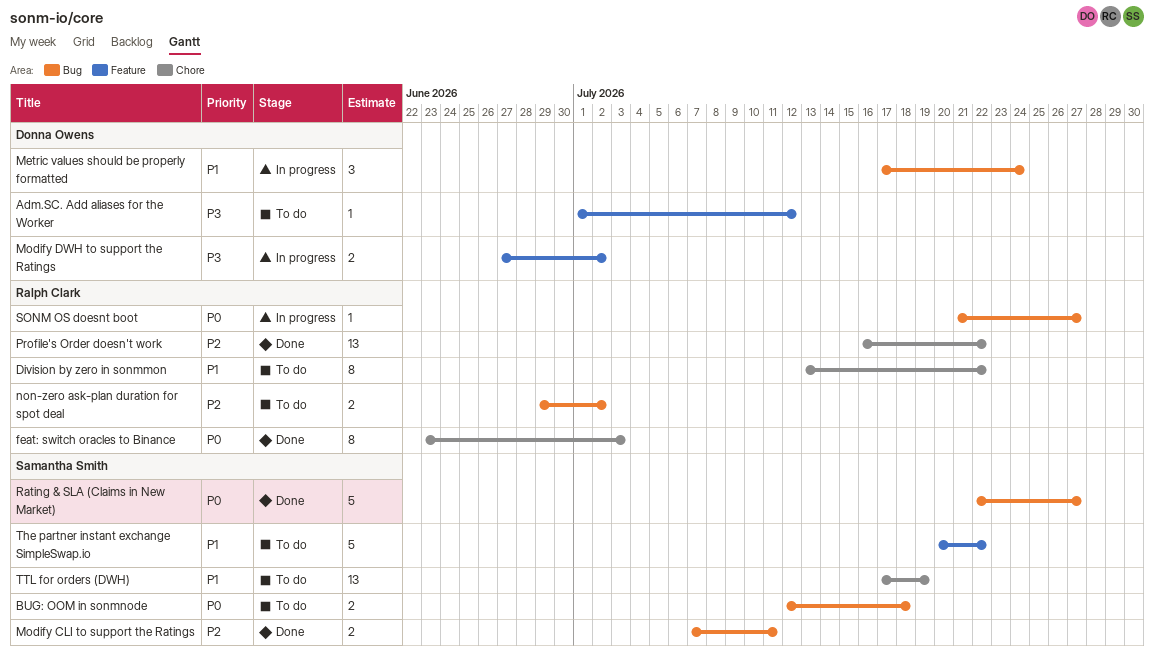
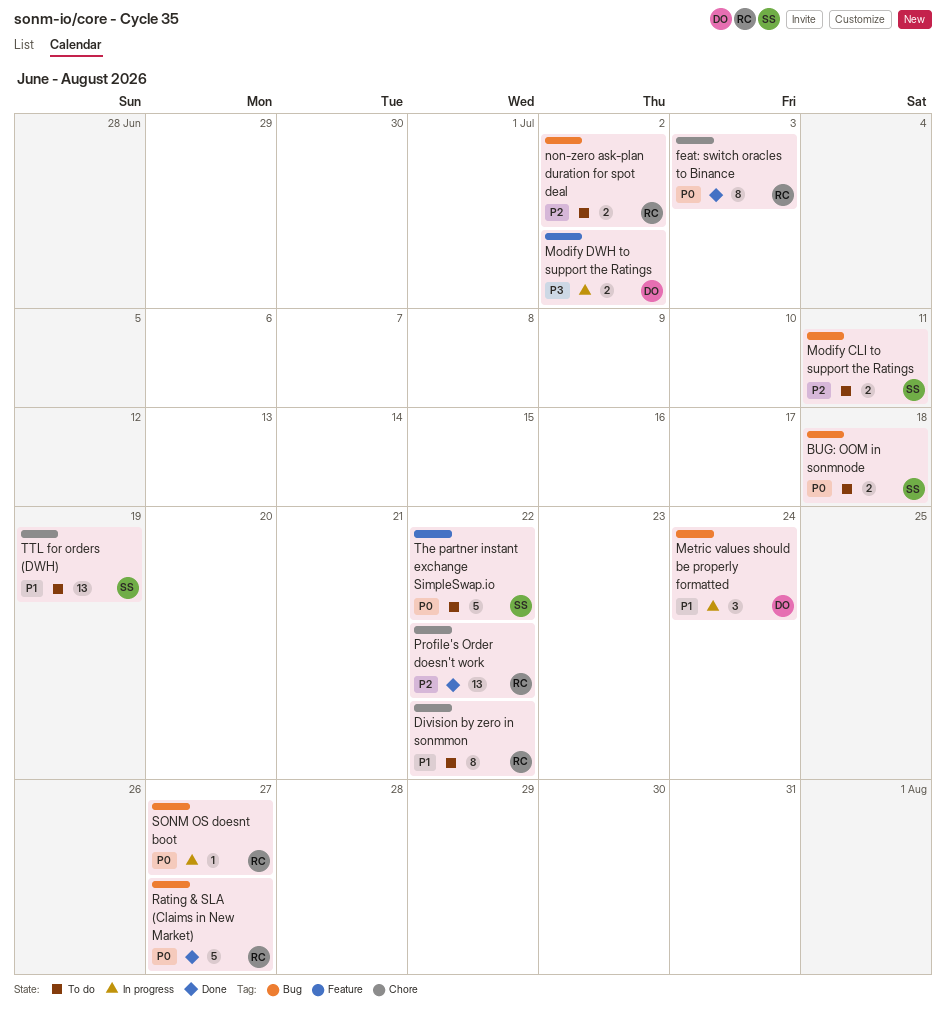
Adm.SC. Add aliases for the Worker: present -> none
Modify CLI to support the Ratings, status: Done -> To do
Rating & SLA (Сlaims in New Market), owner: Samantha Smith -> Ralph Clark
The partner instant exchange SimpleSwap.io, priority: P1 -> P0

